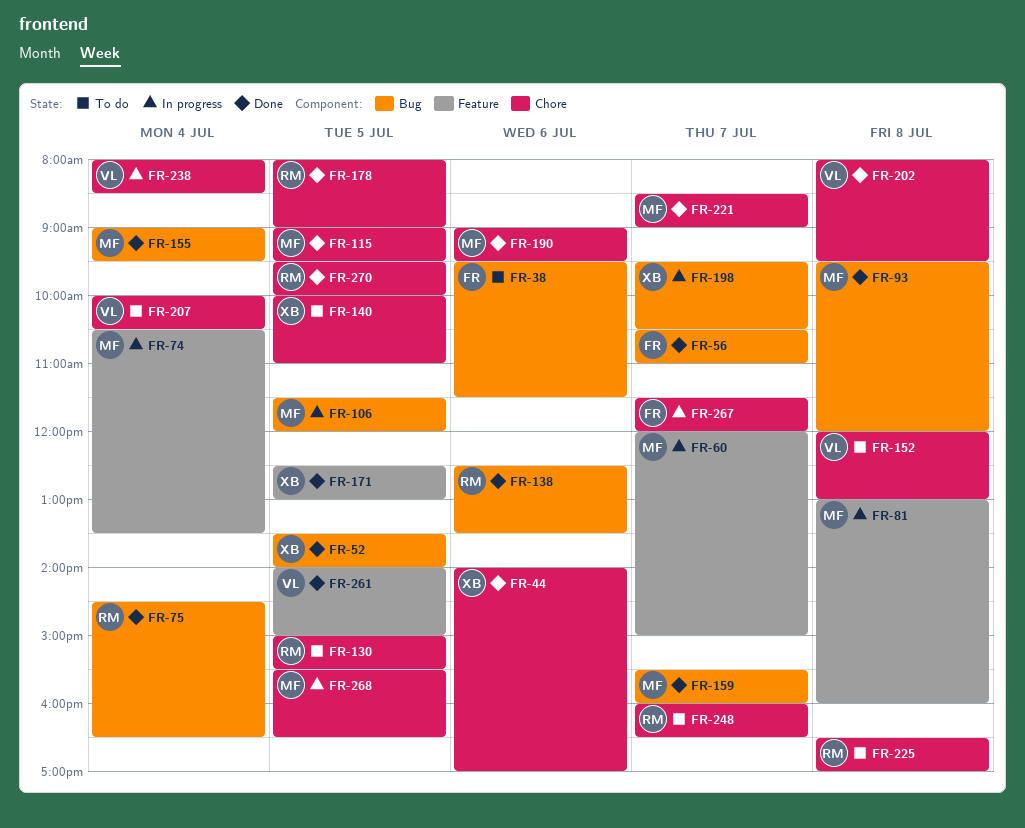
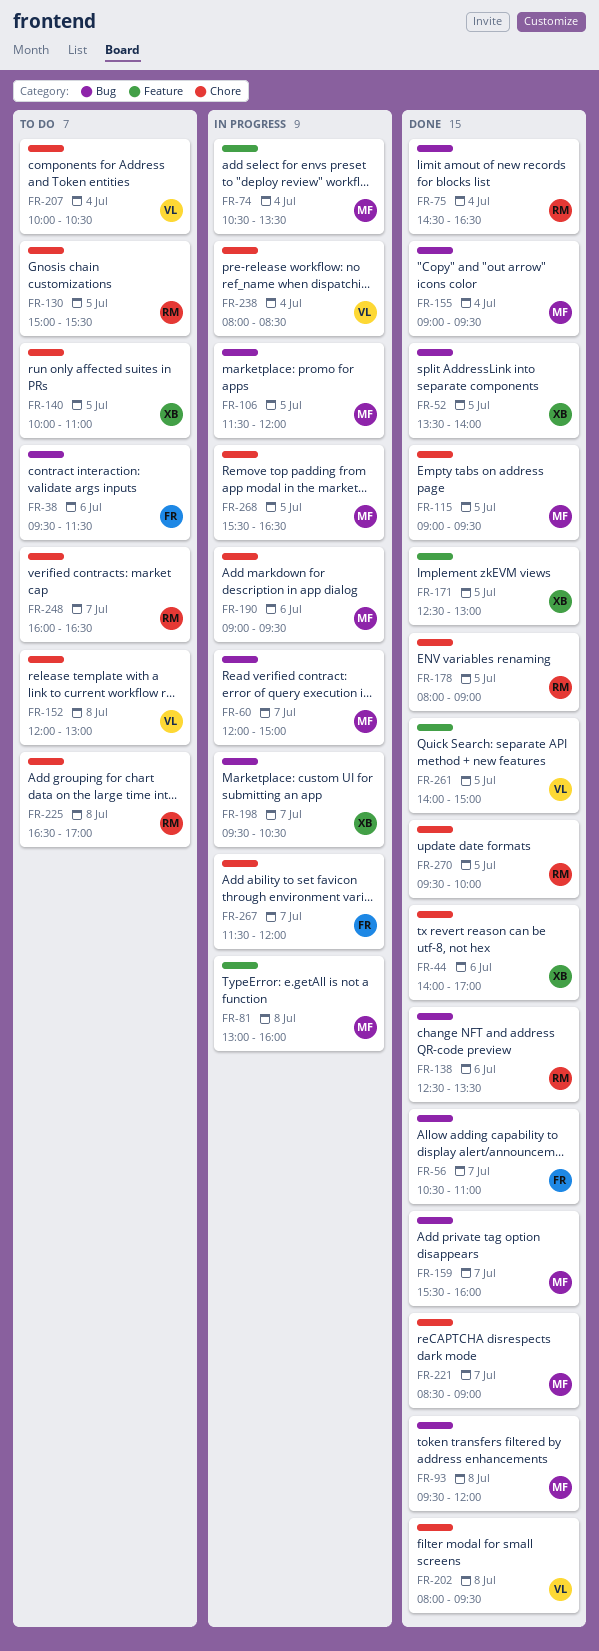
FR-60, label: Feature -> Bug
FR-190, status: Done -> In progress

